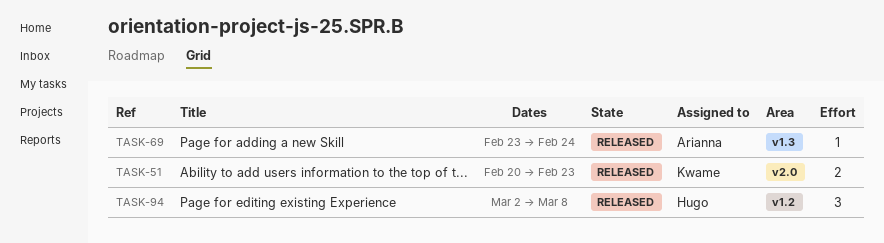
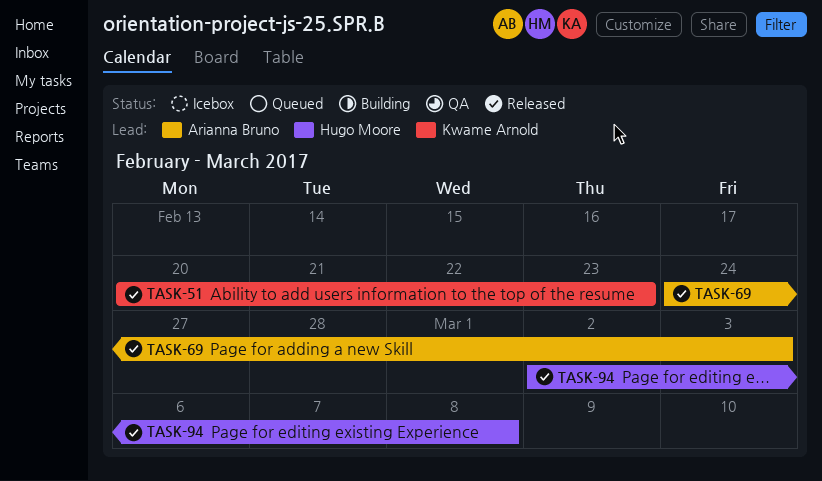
TASK-69, start: Feb 23 -> Feb 24
TASK-69, due: Feb 24 -> Mar 3

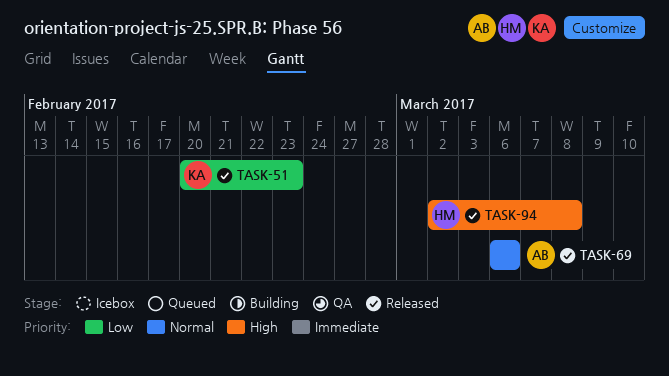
TASK-69, start: Feb 24 -> Mar 6
TASK-69, due: Mar 3 -> Mar 6

